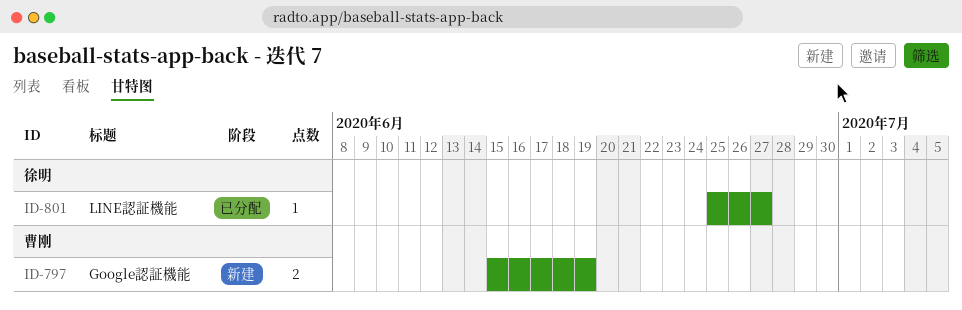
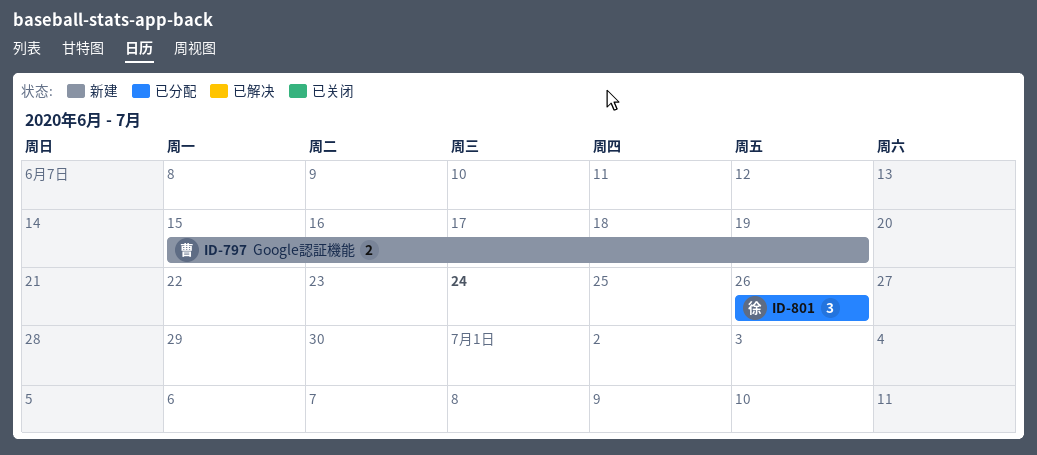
ID-801, estimate: 1 -> 3
ID-801, start: Jun 25 -> Jun 26
ID-801, due: Jun 27 -> Jun 26

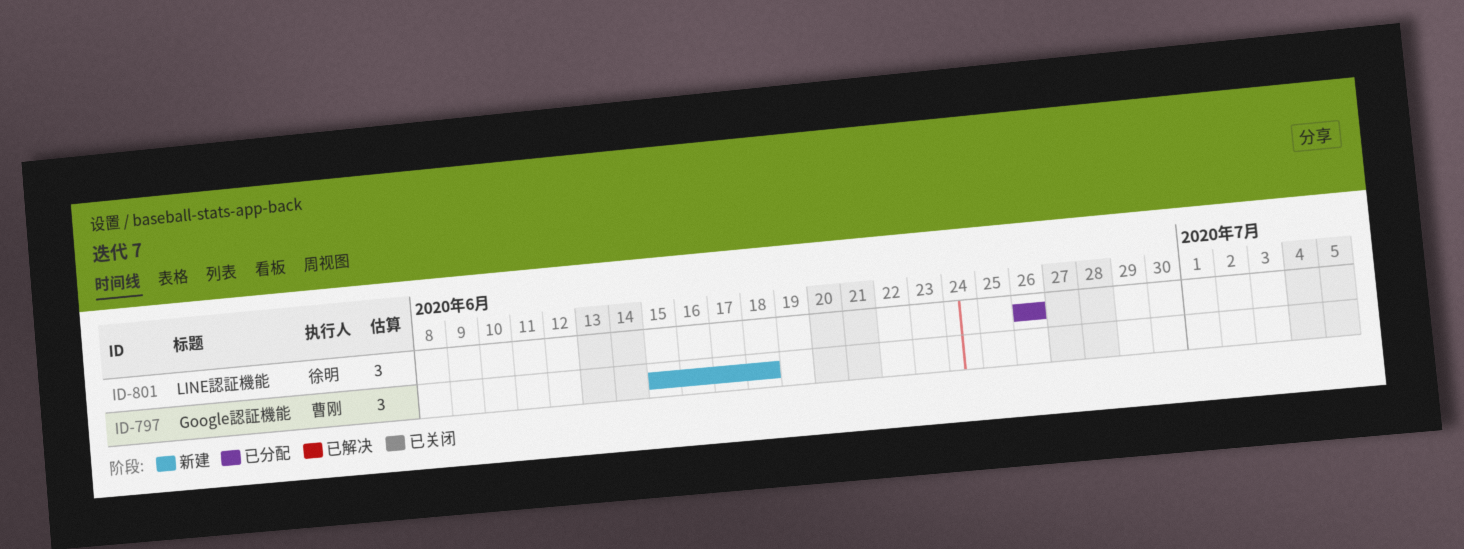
ID-797, estimate: 2 -> 3
ID-797, due: Jun 19 -> Jun 18

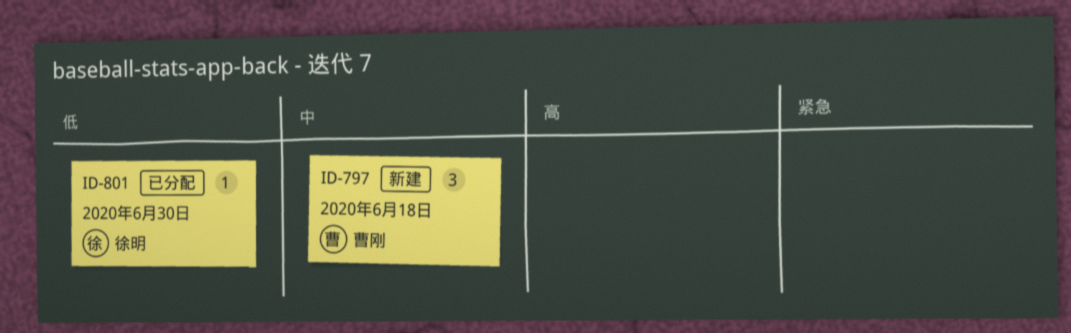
ID-801, estimate: 3 -> 1
ID-801, due: Jun 26 -> Jun 30

